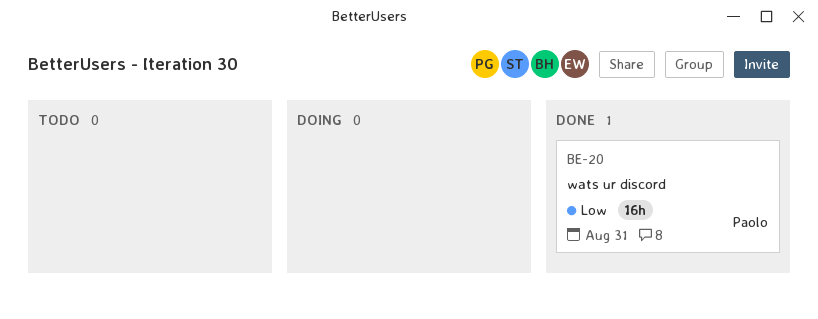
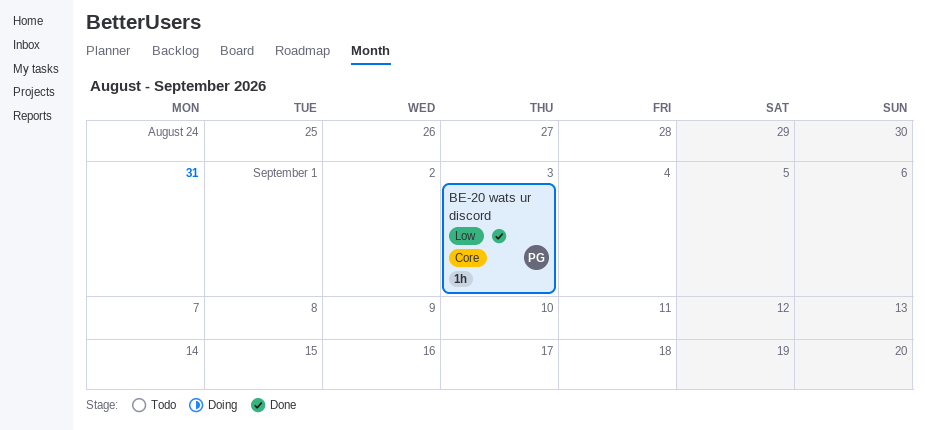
BE-20, estimate: 16h -> 1h
BE-20, due: Aug 31 -> Sep 3

